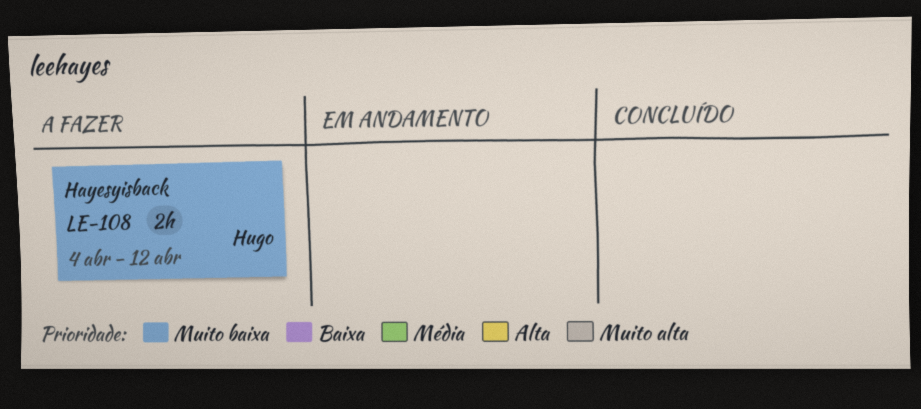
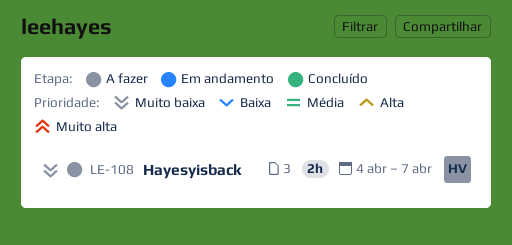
LE-108, due: Apr 12 -> Apr 7

